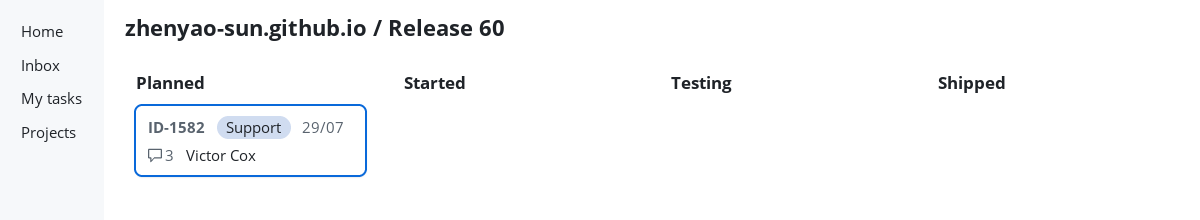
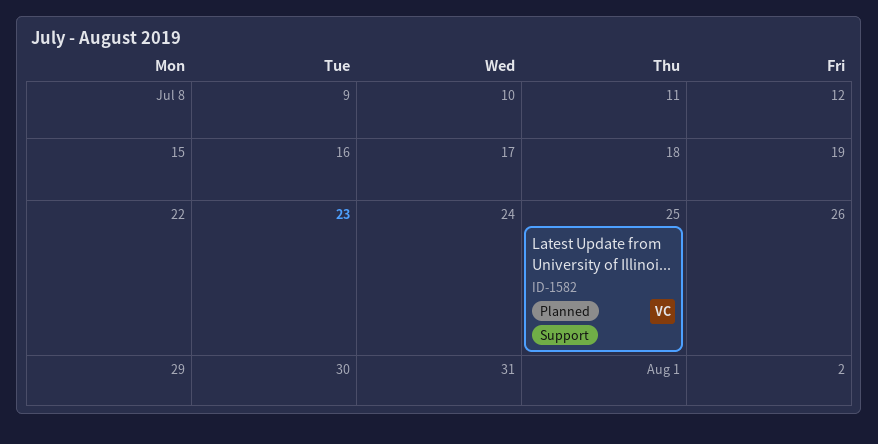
ID-1582, due: Jul 29 -> Jul 25

